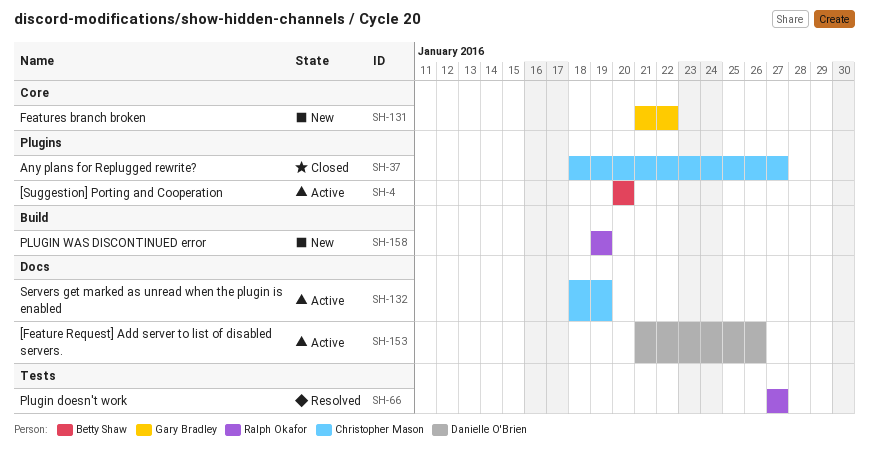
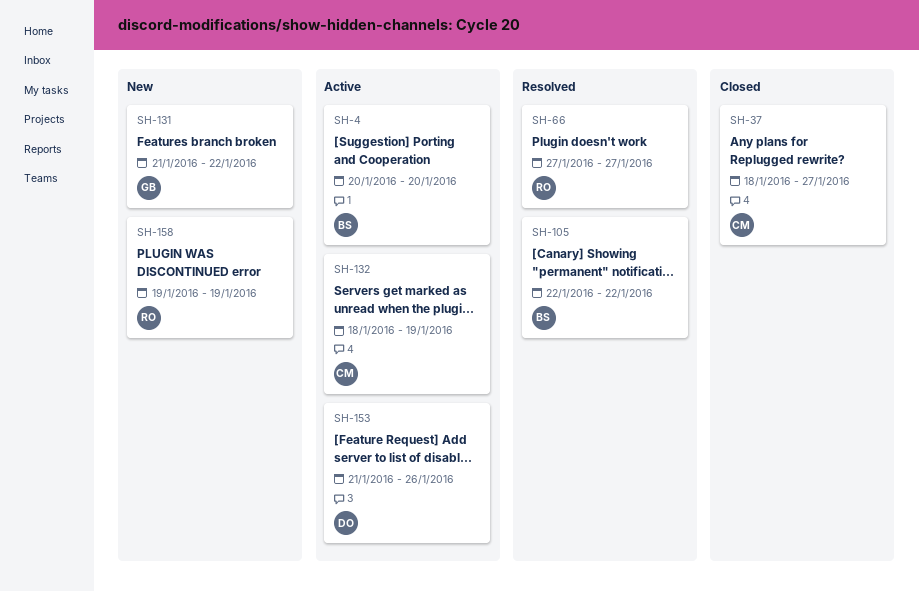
SH-105: none -> present

